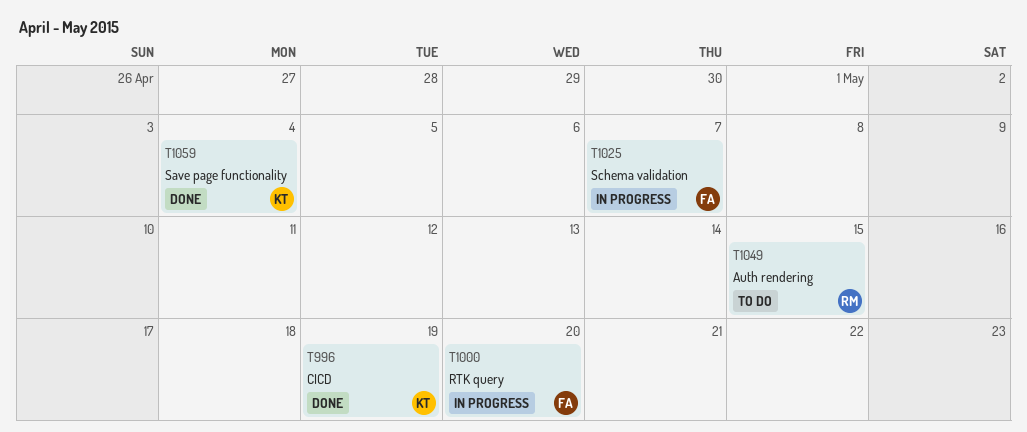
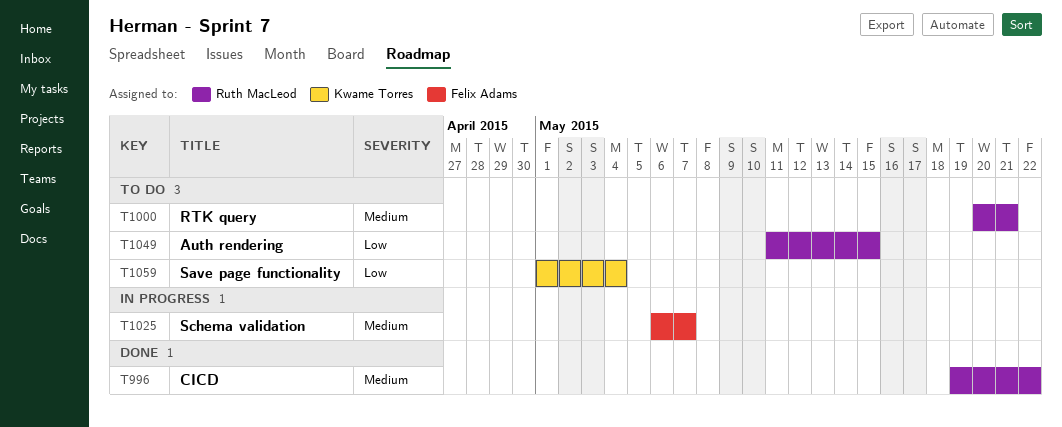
T996, owner: Kwame Torres -> Ruth MacLeod
T996, due: May 19 -> May 22
T1000, status: In progress -> To do
T1000, owner: Felix Adams -> Ruth MacLeod
T1000, due: May 20 -> May 21
T1059, status: Done -> To do

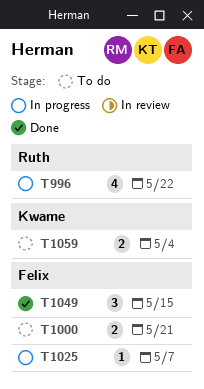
T996, status: Done -> In progress
T1000, owner: Ruth MacLeod -> Felix Adams
T1049, status: To do -> Done
T1049, owner: Ruth MacLeod -> Felix Adams

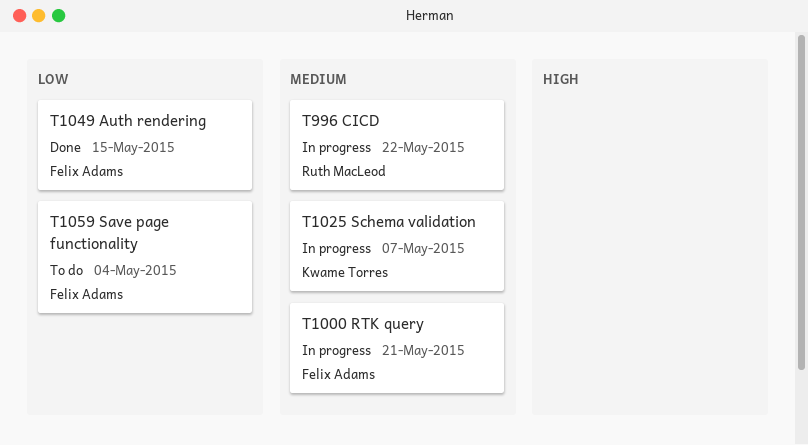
T1000, status: To do -> In progress
T1025, owner: Felix Adams -> Kwame Torres
T1059, owner: Kwame Torres -> Felix Adams

